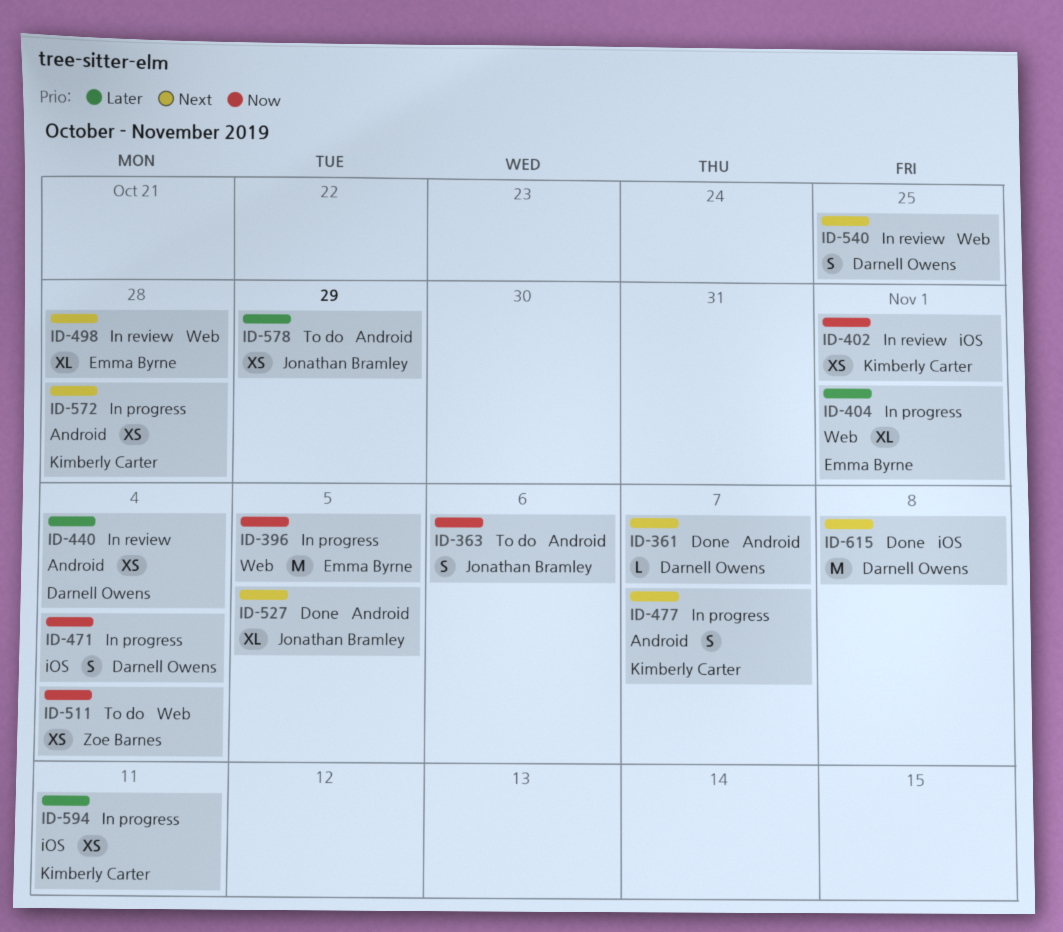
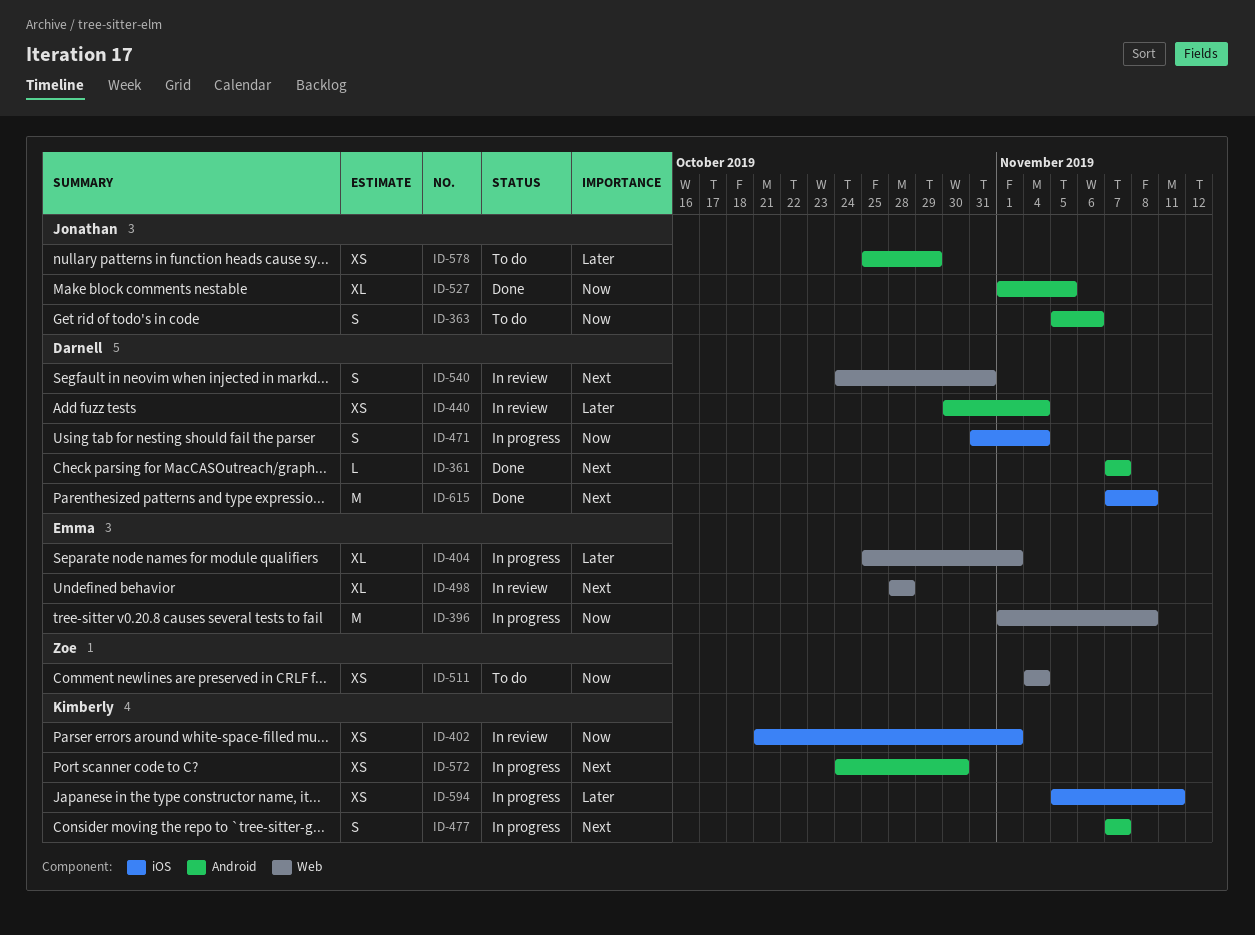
ID-396, due: Nov 5 -> Nov 8
ID-527, priority: Next -> Now
ID-540, due: Oct 25 -> Oct 31
ID-572, due: Oct 28 -> Oct 30

